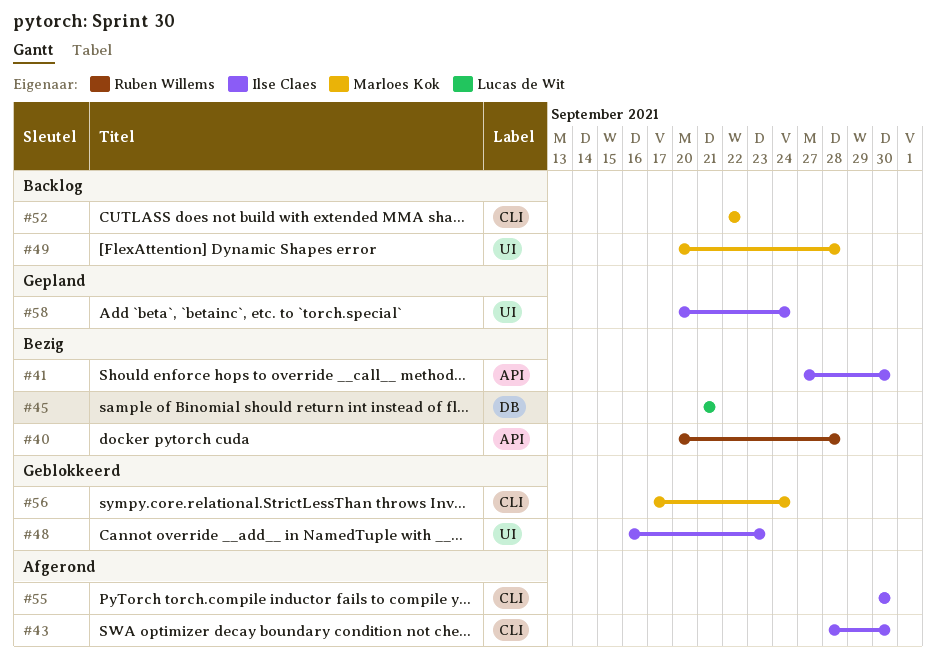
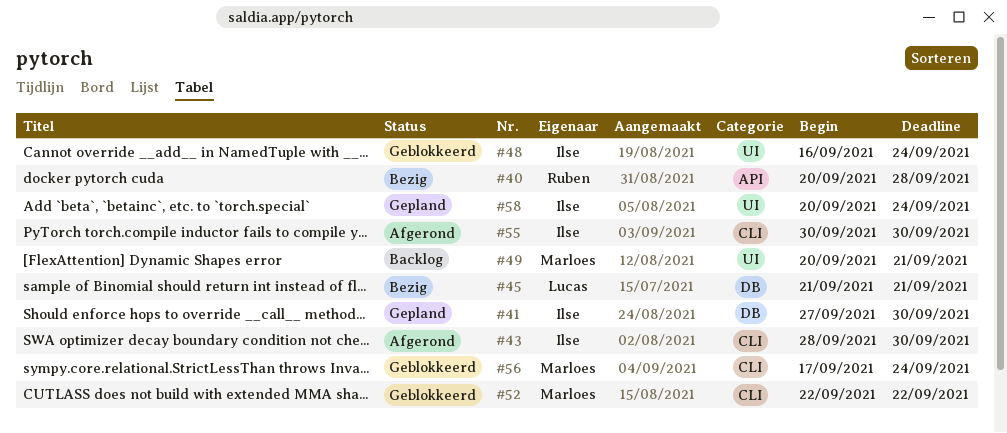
#41, status: Bezig -> Gepland
#41, label: API -> DB
#48, due: Sep 23 -> Sep 24
#49, due: Sep 28 -> Sep 21
#52, status: Backlog -> Geblokkeerd

